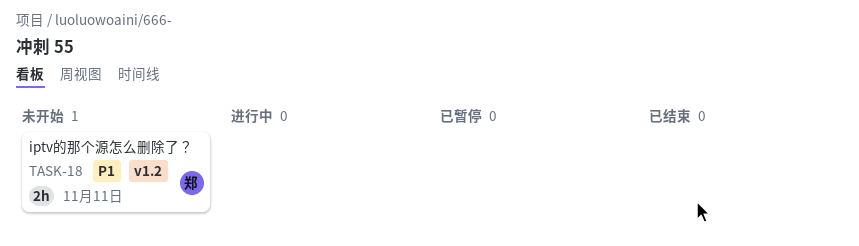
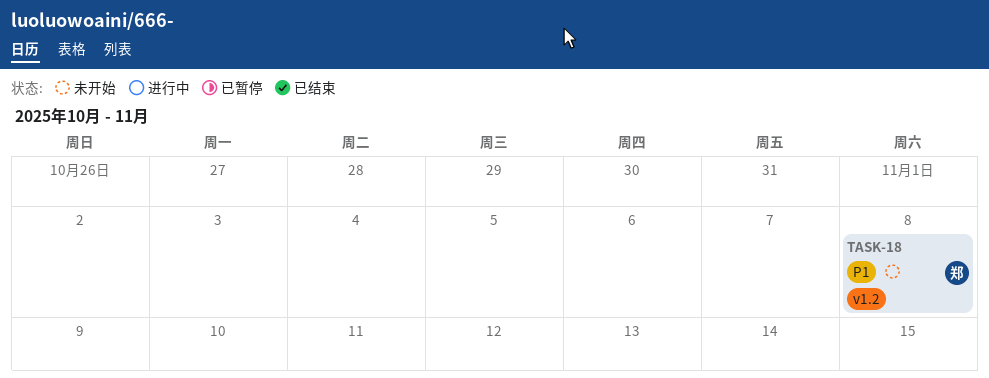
TASK-18, due: Nov 11 -> Nov 8

